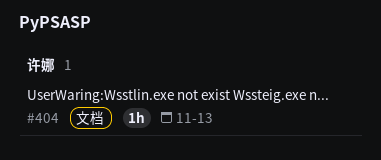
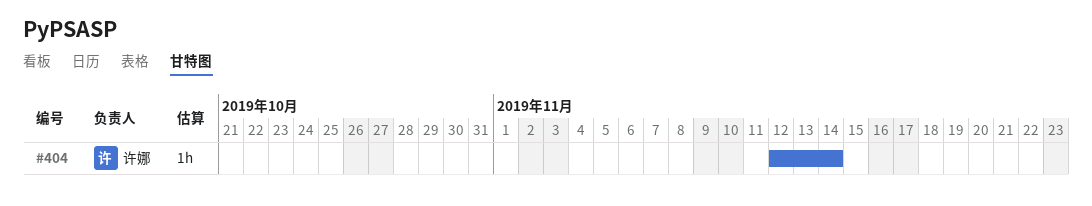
#404, due: Nov 13 -> Nov 14

